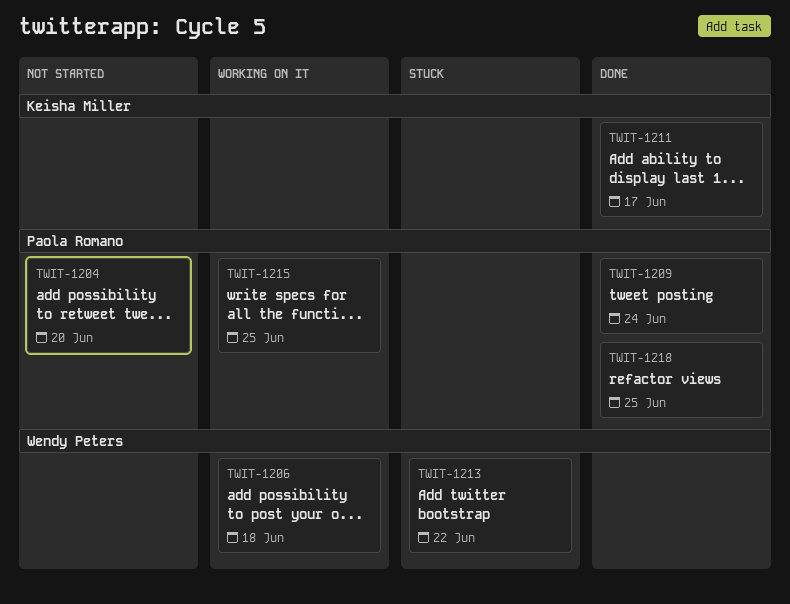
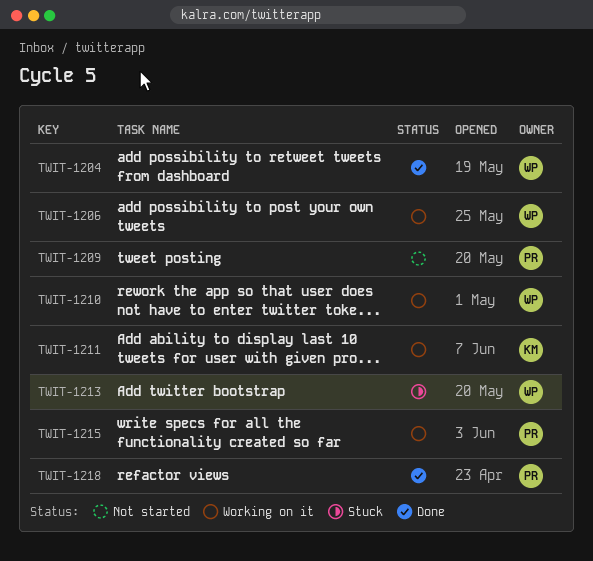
TWIT-1204, status: Not started -> Done
TWIT-1204, owner: Paola Romano -> Wendy Peters
TWIT-1209, status: Done -> Not started
TWIT-1210: none -> present
TWIT-1211, status: Done -> Working on it

